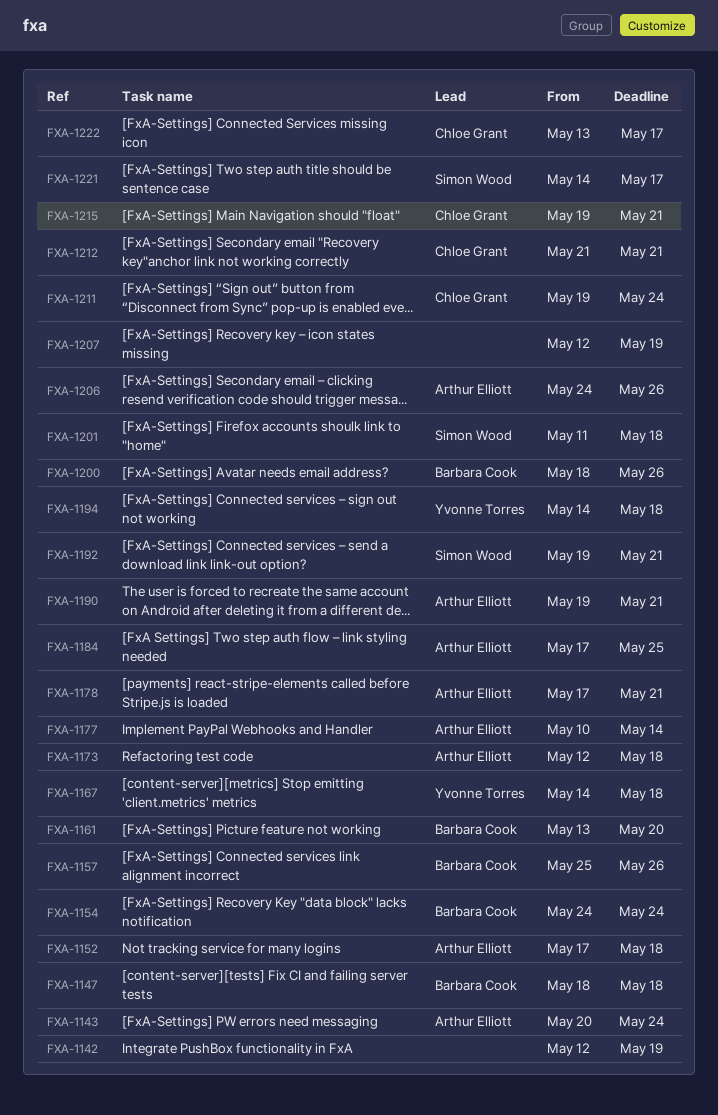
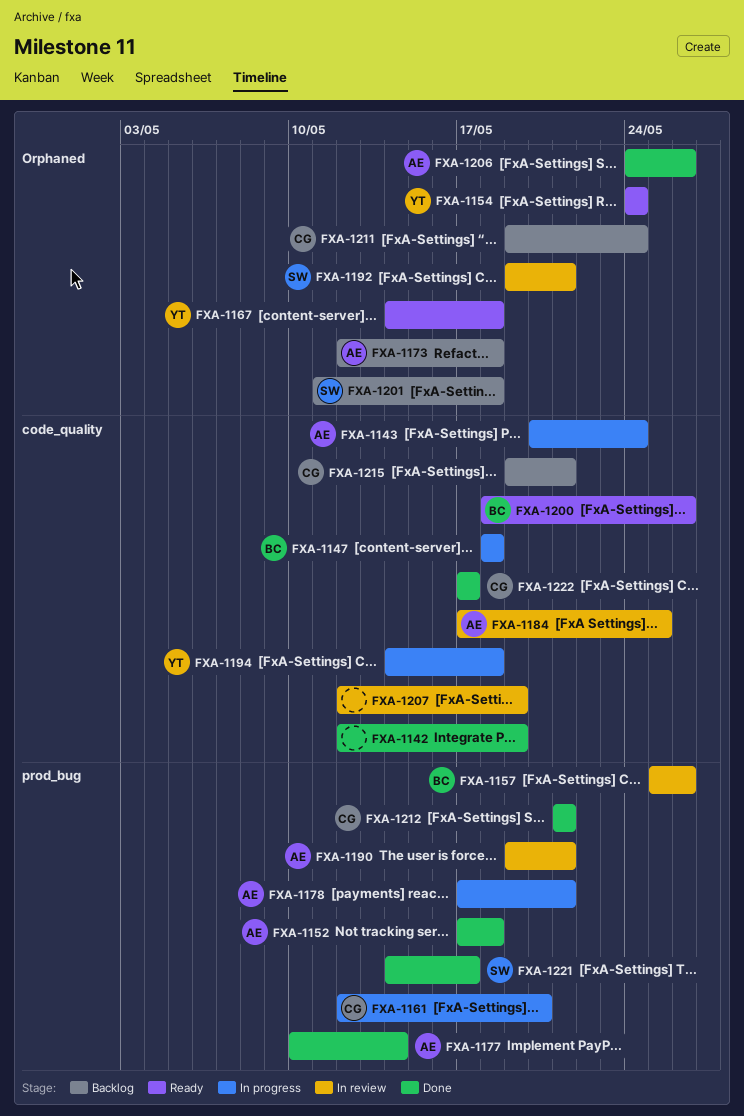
FXA-1154, owner: Barbara Cook -> Yvonne Torres
FXA-1161, owner: Barbara Cook -> Chloe Grant
FXA-1161, start: May 13 -> May 12
FXA-1222, start: May 13 -> May 17

